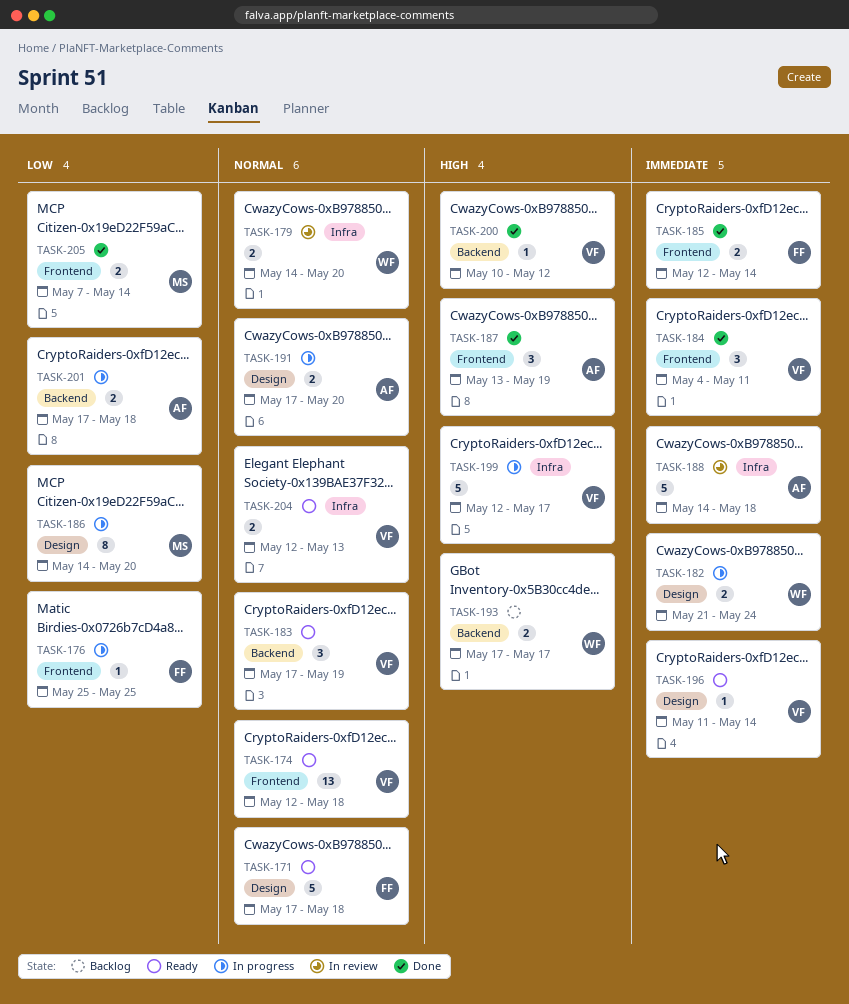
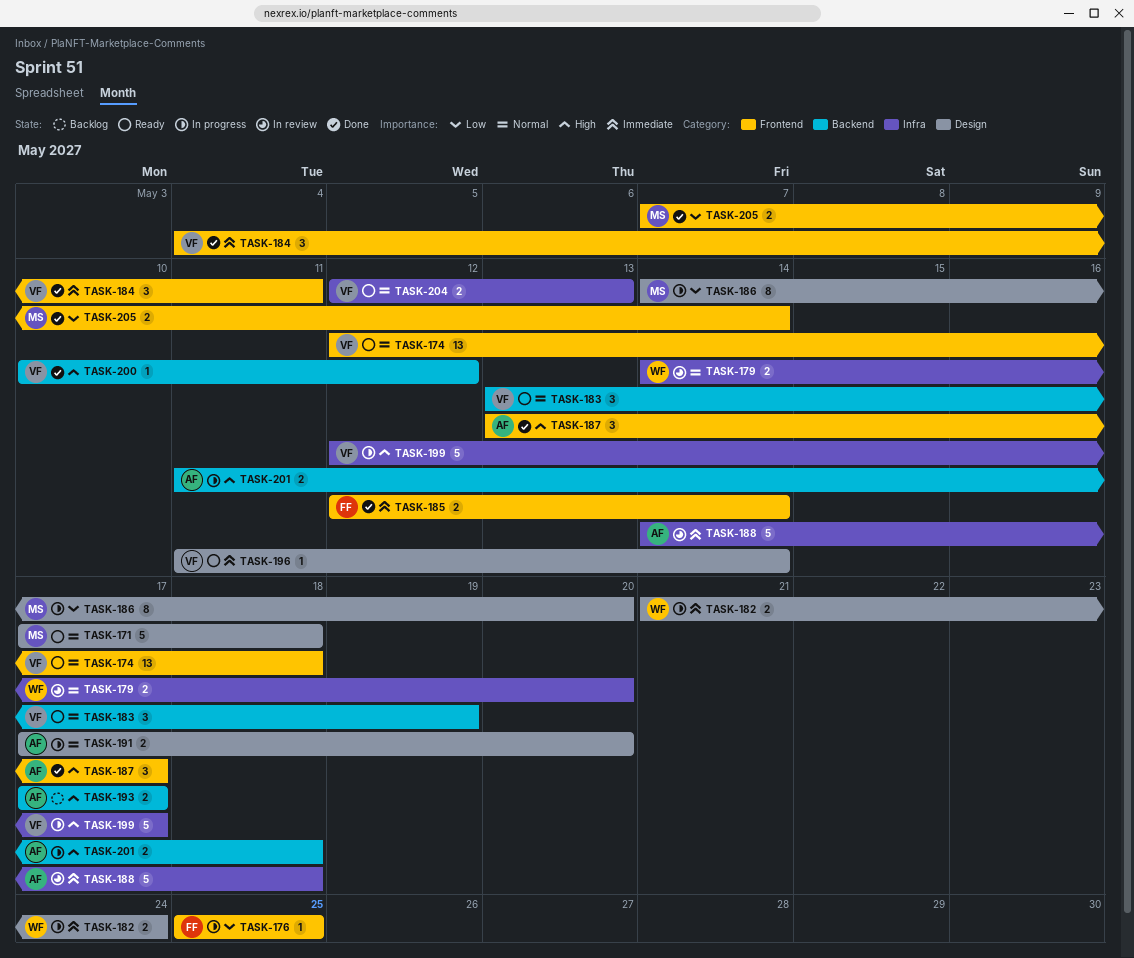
TASK-171, owner: FF -> MS
TASK-183, start: May 17 -> May 13
TASK-187, due: May 19 -> May 17
TASK-193, owner: WF -> AF
TASK-201, priority: Low -> High
TASK-201, start: May 17 -> May 11

